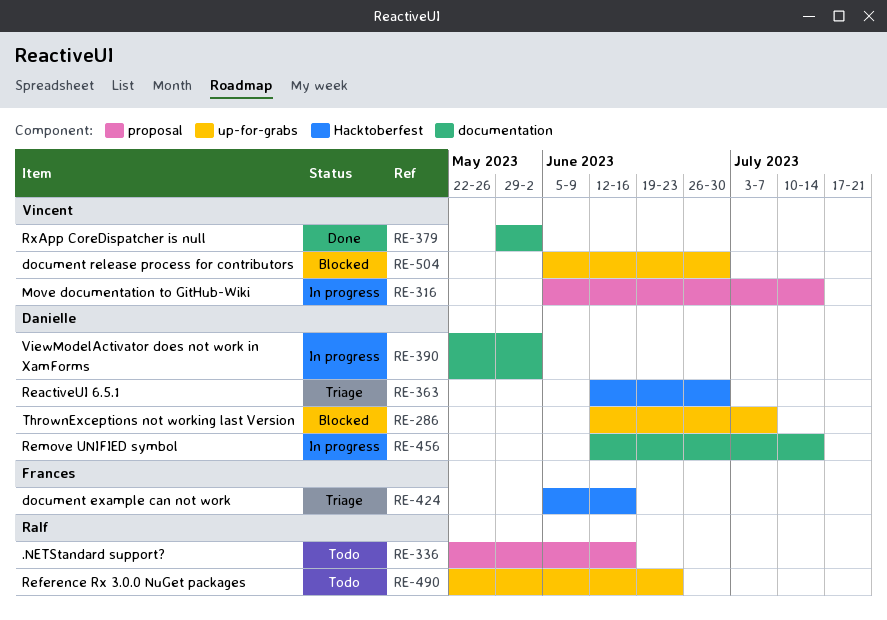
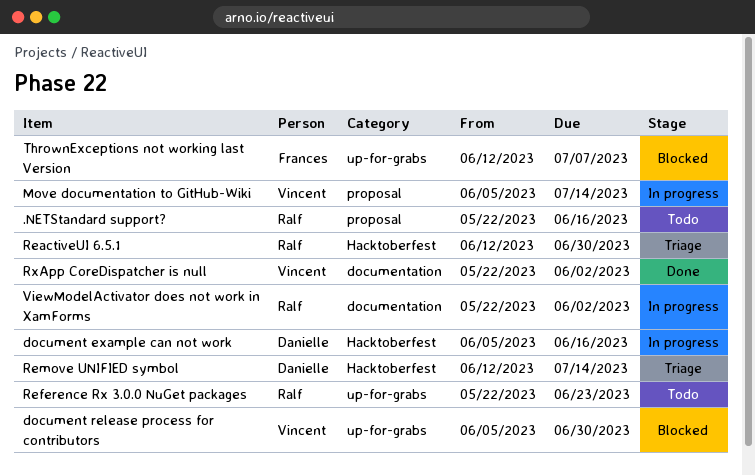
document example can not work, status: Triage -> In progress
document example can not work, owner: Frances -> Danielle
ReactiveUI 6.5.1, owner: Danielle -> Ralf
Remove UNIFIED symbol, status: In progress -> Triage
Remove UNIFIED symbol, label: documentation -> Hacktoberfest
RxApp CoreDispatcher is null, start: May 29 -> May 22
ThrownExceptions not working last Version, owner: Danielle -> Frances
ViewModelActivator does not work in XamForms, owner: Danielle -> Ralf

